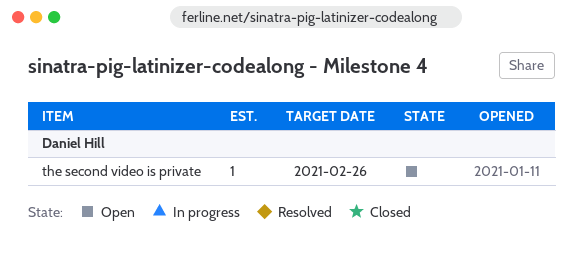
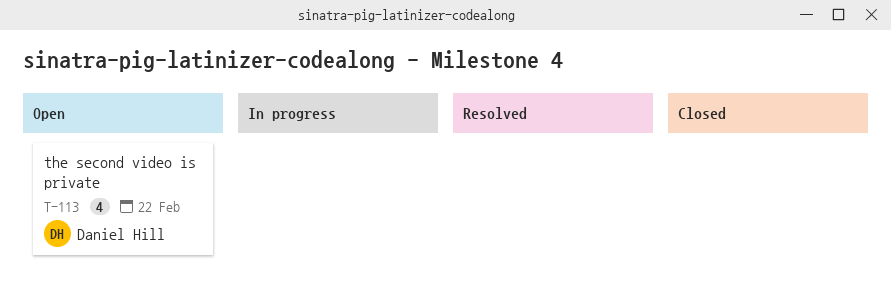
the second video is private, estimate: 1 -> 4
the second video is private, due: Feb 26 -> Feb 22

